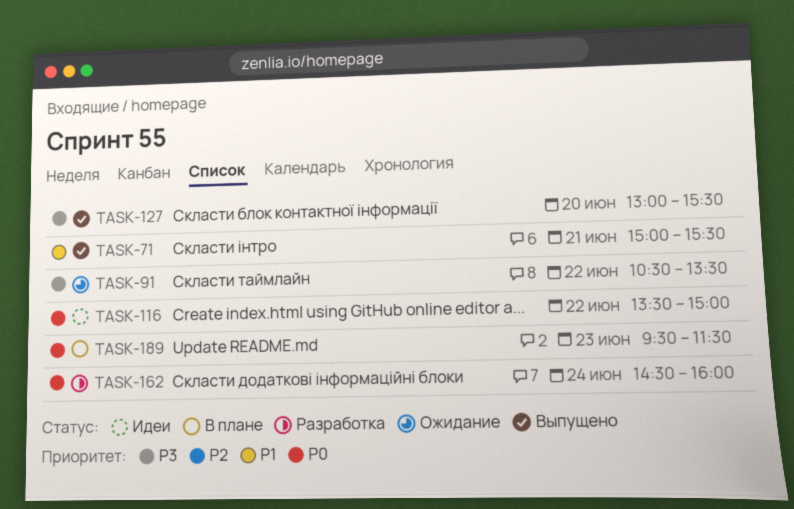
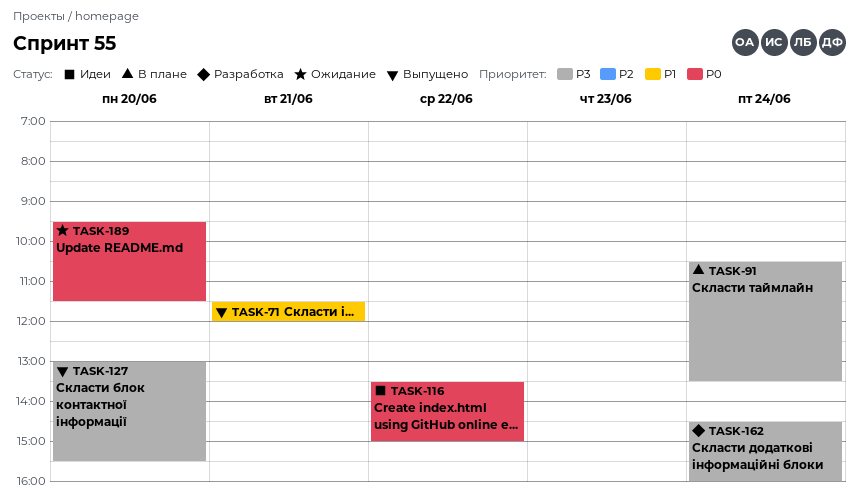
TASK-71, begins: 15:00 -> 11:30
TASK-71, ends: 15:30 -> 12:00
TASK-91, status: Ожидание -> В плане
TASK-91, day: Jun 22 -> Jun 24
TASK-162, priority: P0 -> P3
TASK-189, status: В плане -> Ожидание
TASK-189, day: Jun 23 -> Jun 20

